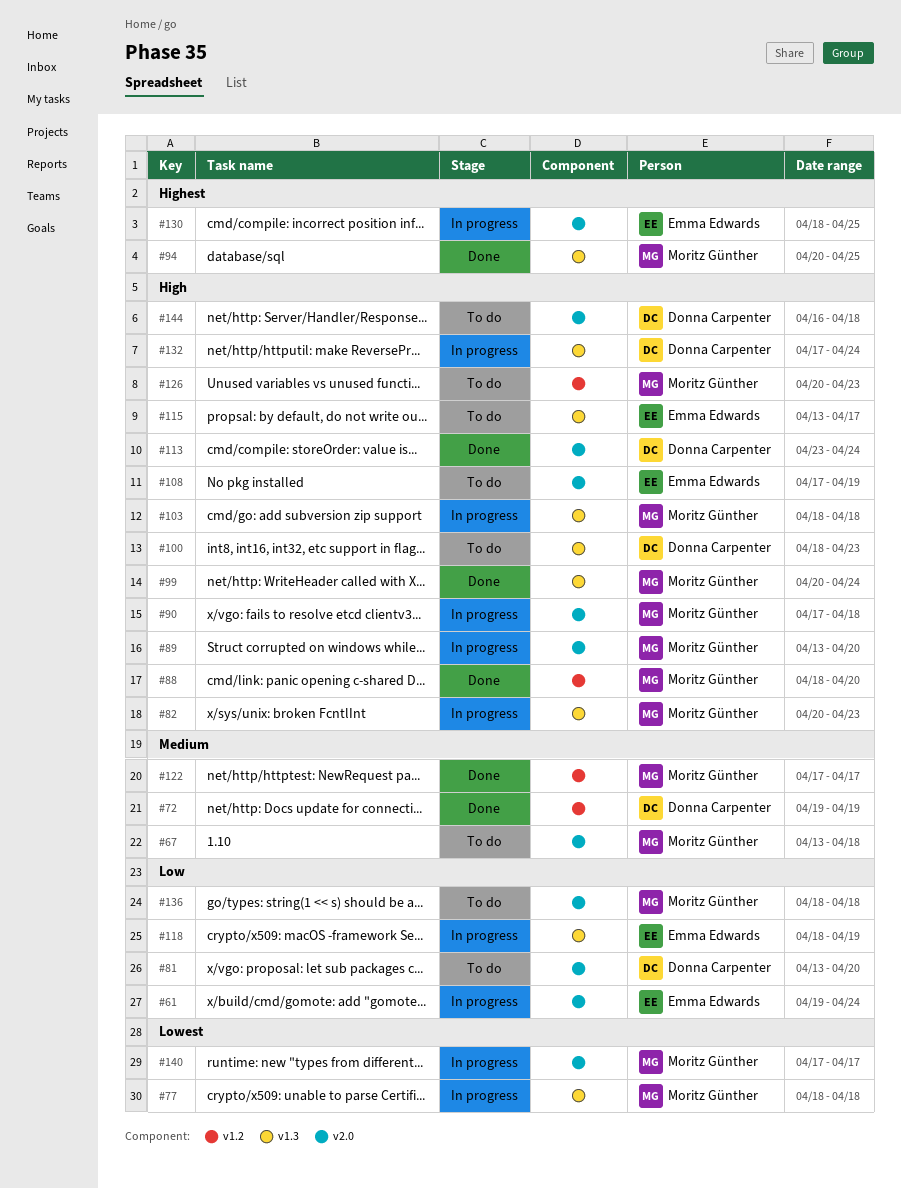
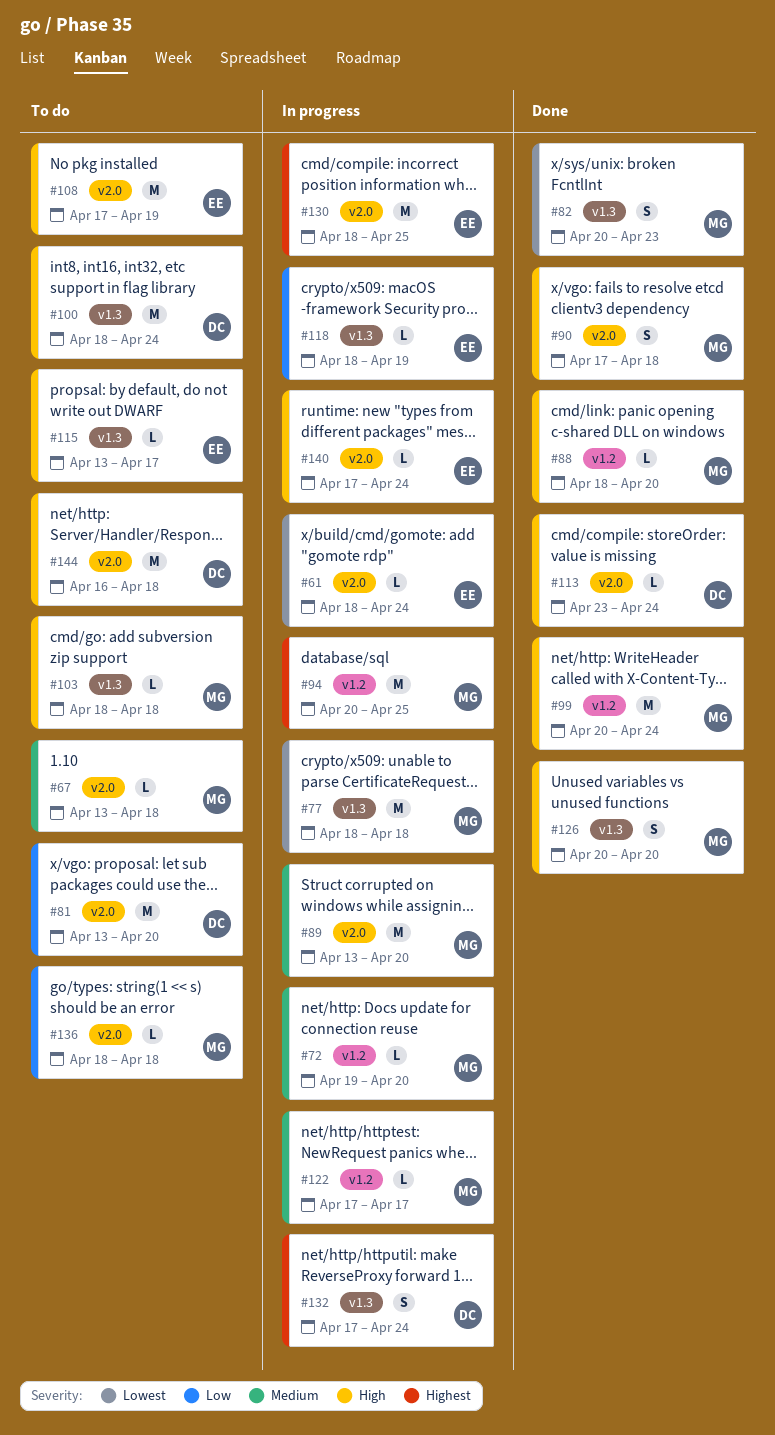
#61, priority: Low -> Lowest
#61, start: Apr 19 -> Apr 18
#72, status: Done -> In progress
#72, owner: Donna Carpenter -> Moritz Günther
#72, due: Apr 19 -> Apr 20
#82, status: In progress -> Done
#82, priority: High -> Lowest
#89, priority: High -> Medium
#90, status: In progress -> Done
#94, status: Done -> In progress
#94, label: v1.3 -> v1.2
#99, label: v1.3 -> v1.2
#100, due: Apr 23 -> Apr 24
#103, status: In progress -> To do
#122, status: Done -> In progress
#126, status: To do -> Done
#126, label: v1.2 -> v1.3
#126, due: Apr 23 -> Apr 20
#132, priority: High -> Highest
#140, owner: Moritz Günther -> Emma Edwards
#140, priority: Lowest -> High
#140, due: Apr 17 -> Apr 24

